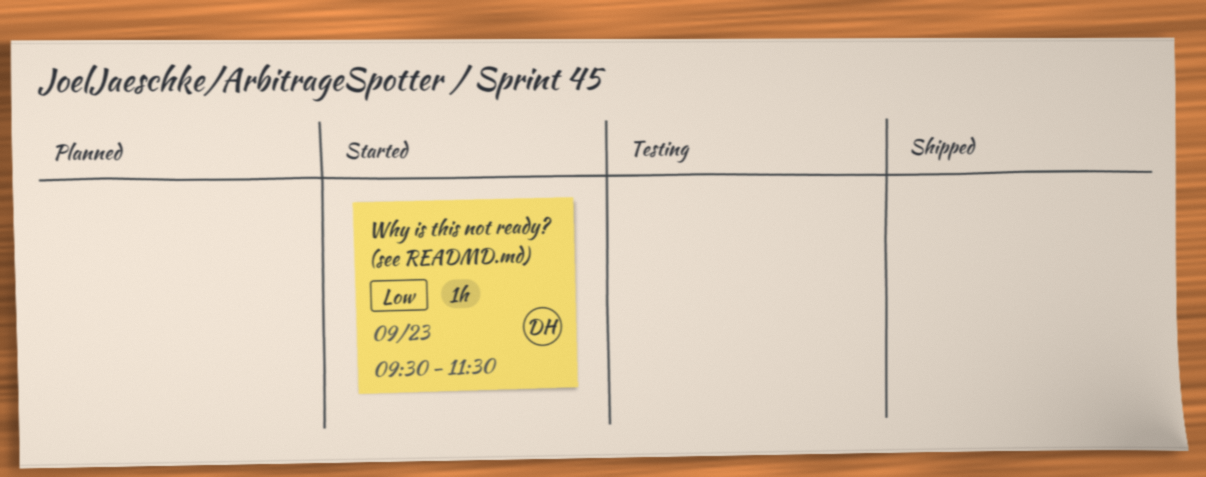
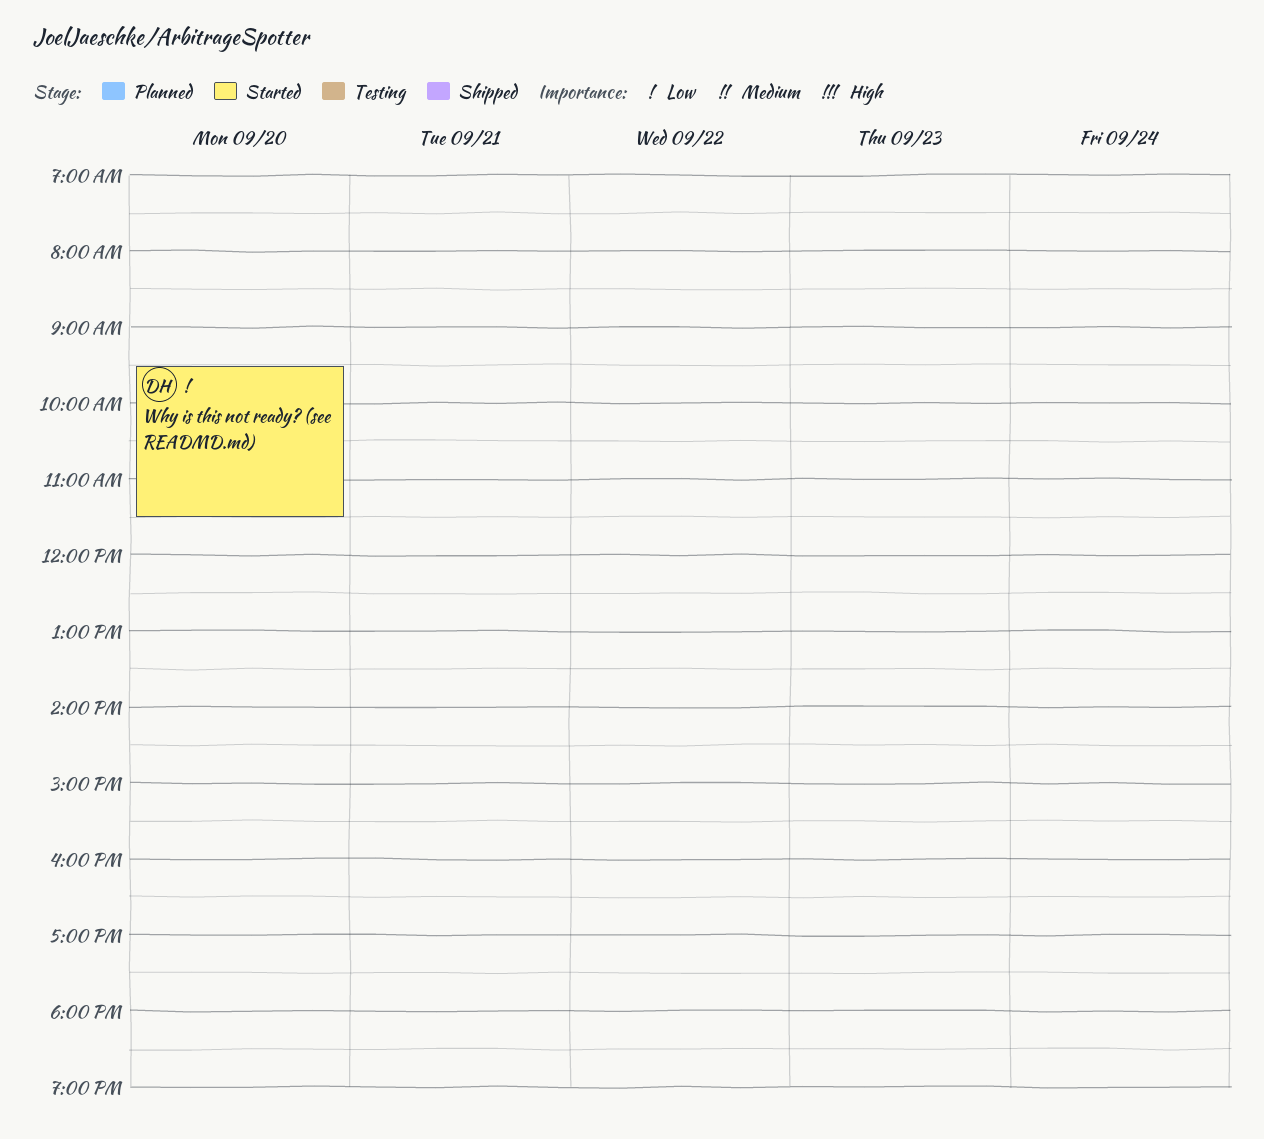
Why is this not ready? (see READMD.md), day: Sep 23 -> Sep 20

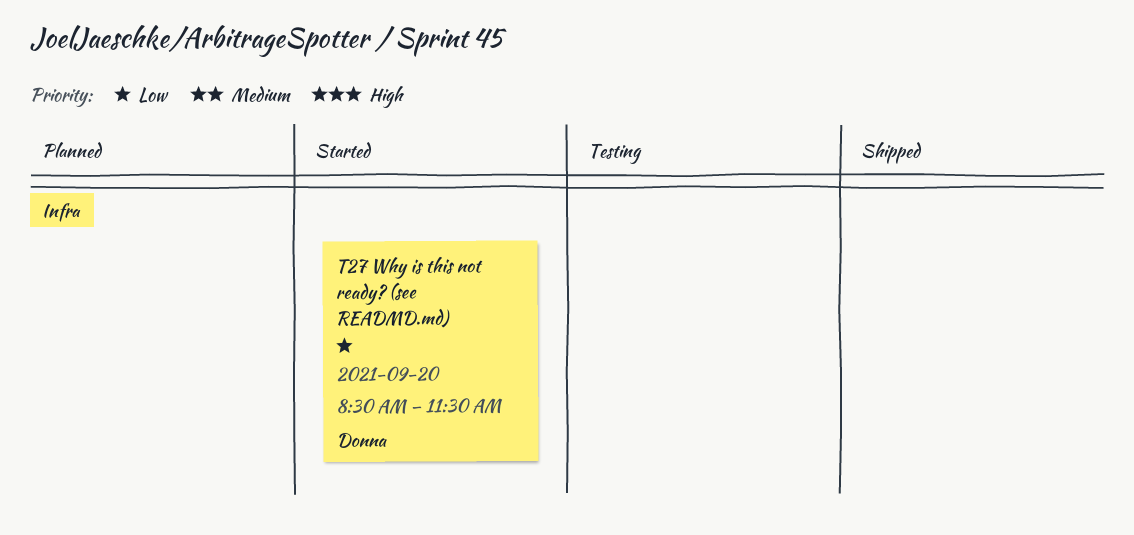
Why is this not ready? (see READMD.md), begins: 09:30 -> 08:30

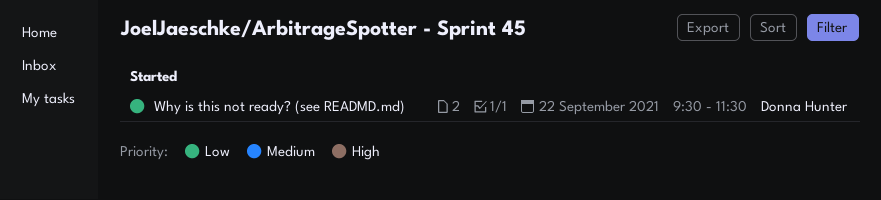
Why is this not ready? (see READMD.md), day: Sep 20 -> Sep 22
Why is this not ready? (see READMD.md), begins: 08:30 -> 09:30

